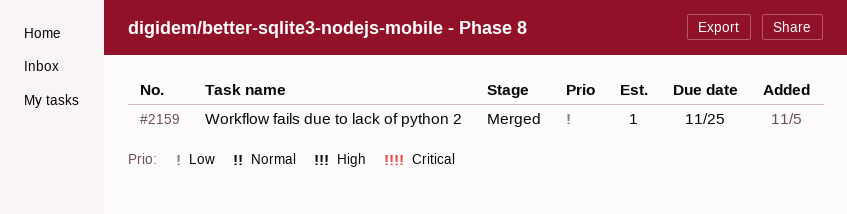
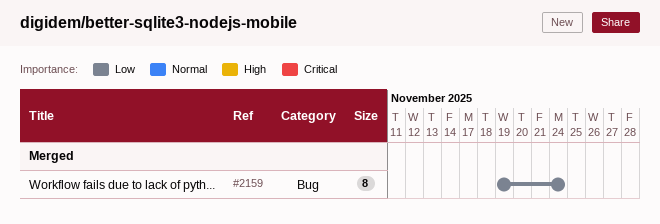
#2159, estimate: 1 -> 8
#2159, due: Nov 25 -> Nov 24

